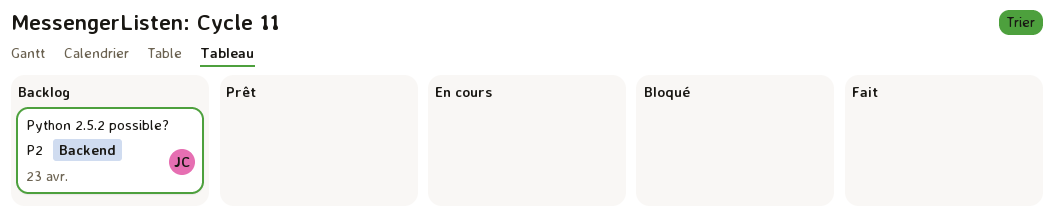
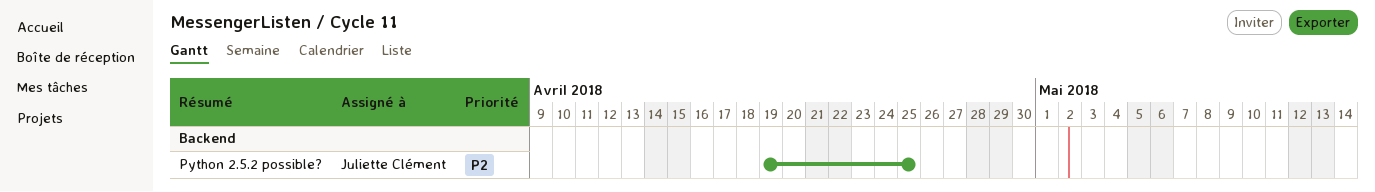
Python 2.5.2 possible?, due: Apr 23 -> Apr 25

